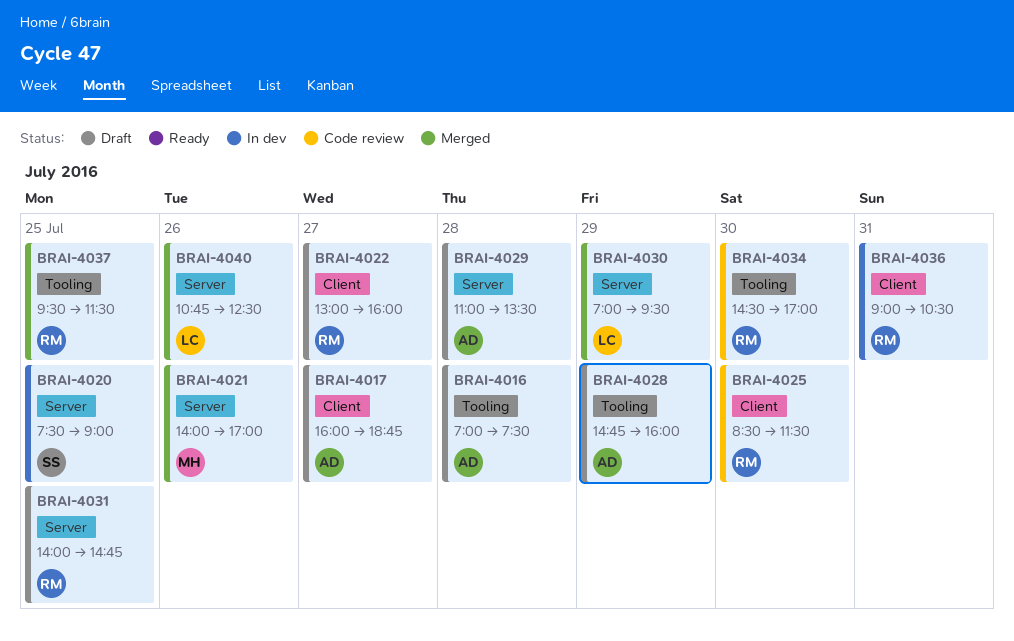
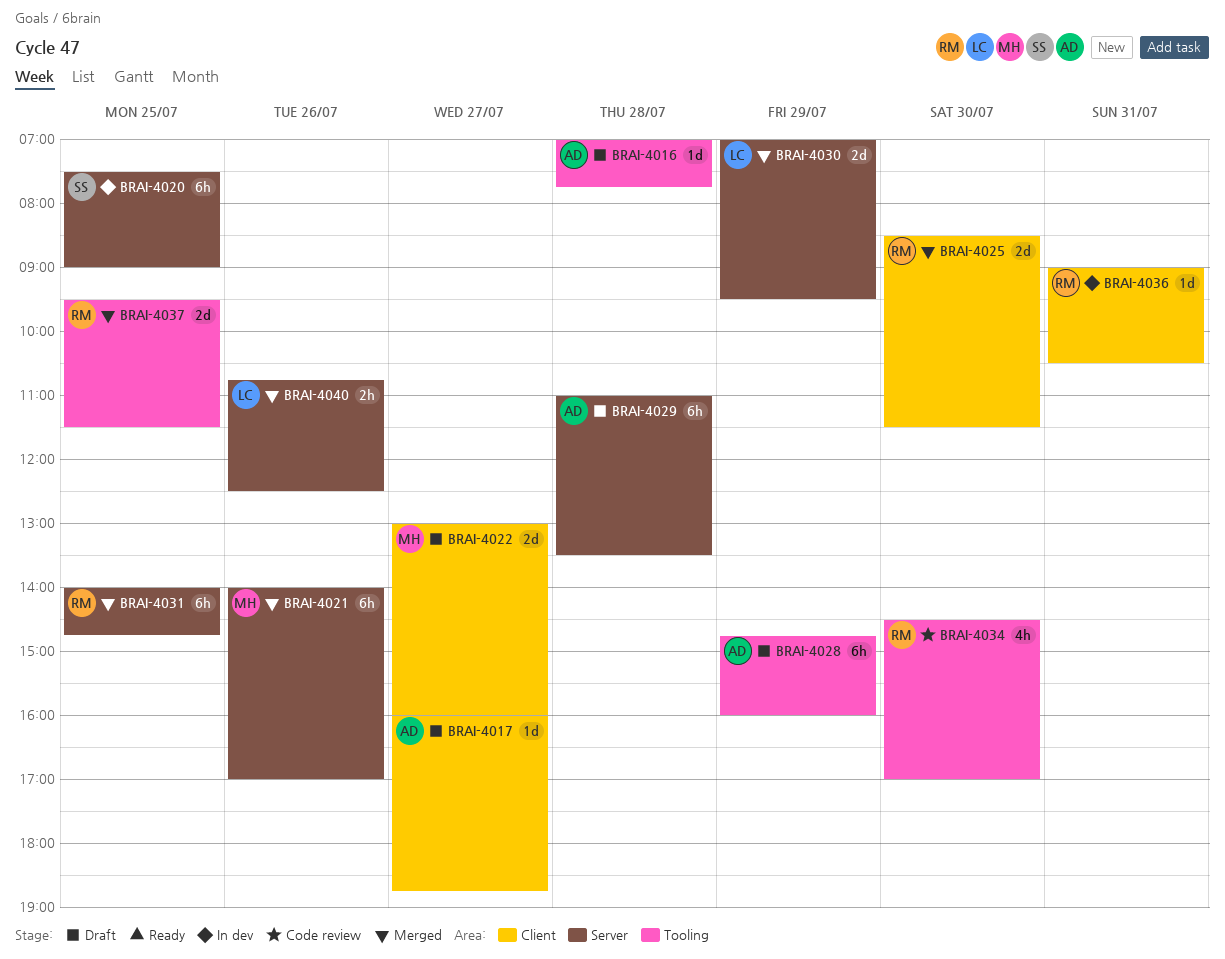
BRAI-4016, ends: 07:30 -> 07:45
BRAI-4022, owner: RM -> MH
BRAI-4025, status: Code review -> Merged
BRAI-4031, status: Draft -> Merged

